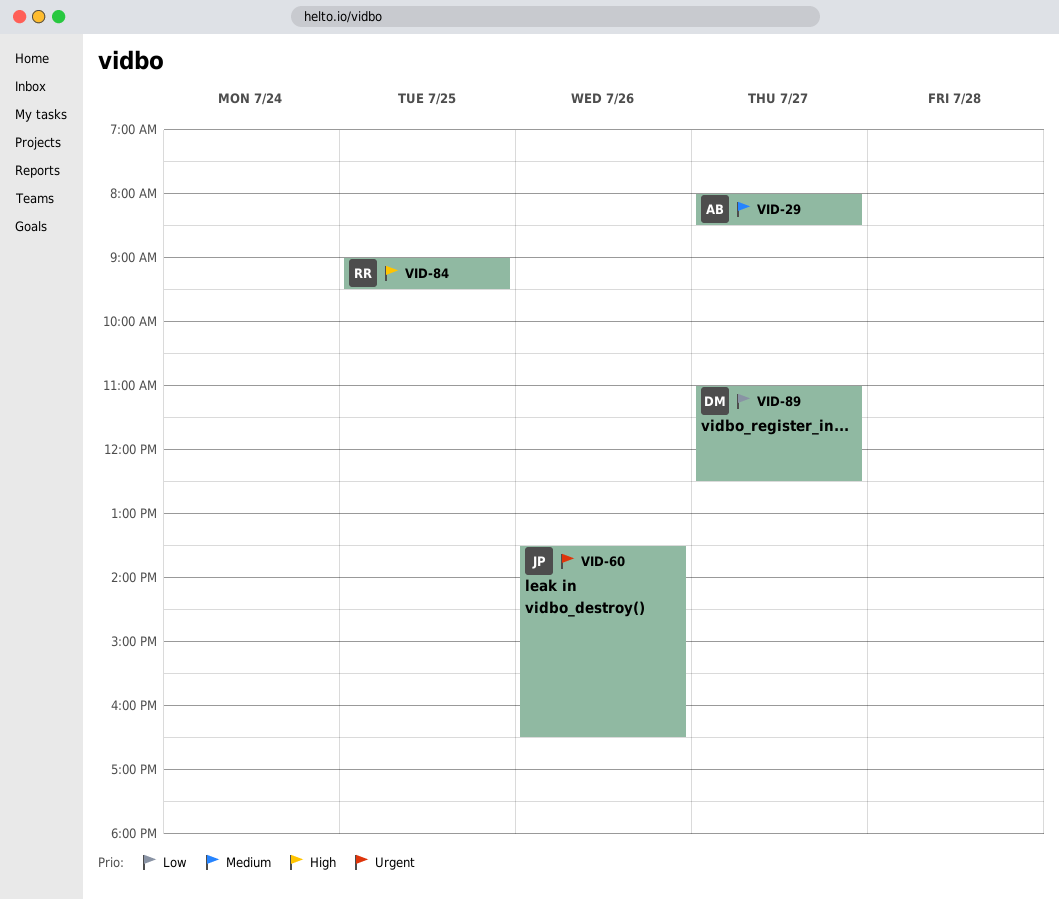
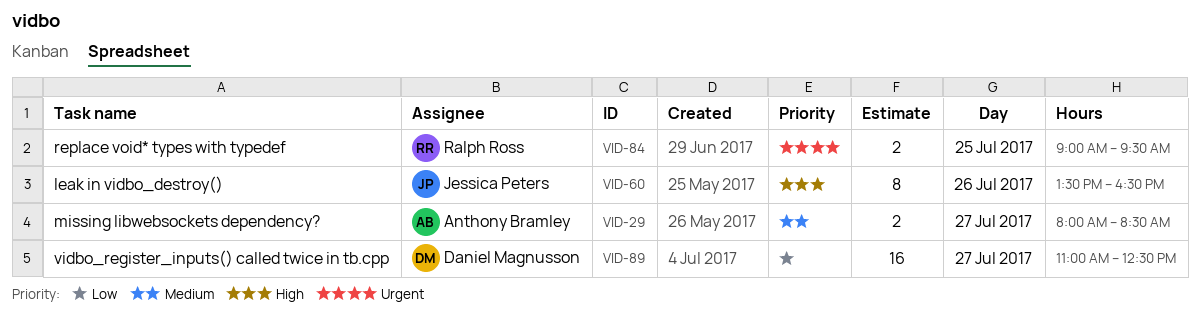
VID-60, priority: Urgent -> High
VID-84, priority: High -> Urgent

